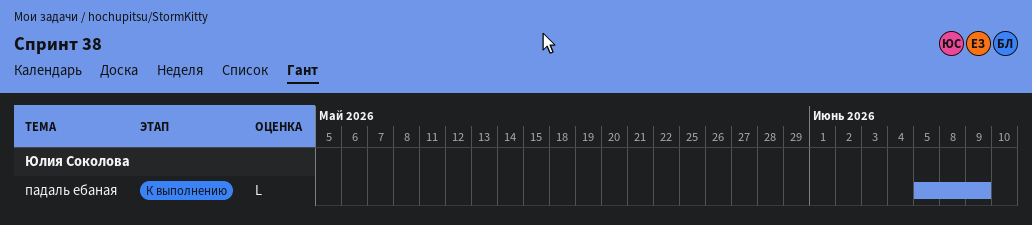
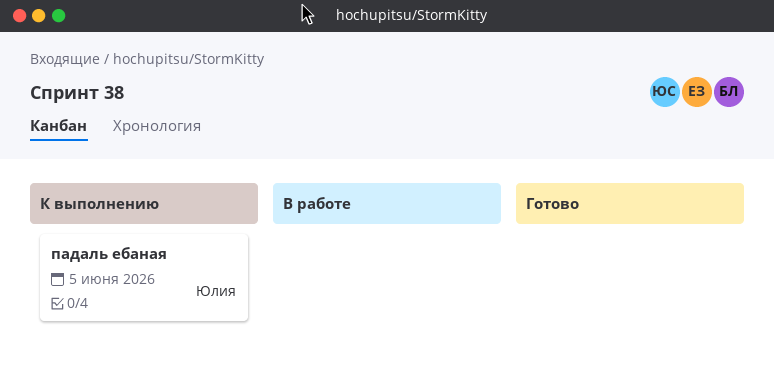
падаль ебаная, due: Jun 9 -> Jun 5

